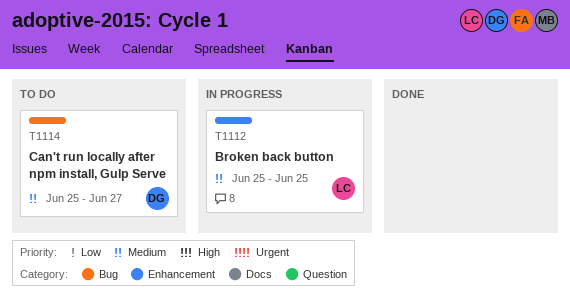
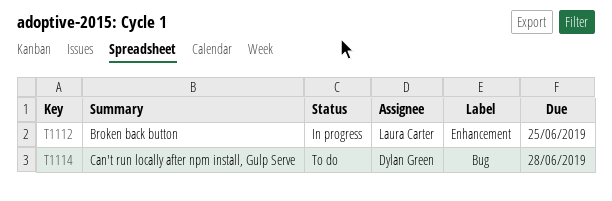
T1114, due: Jun 27 -> Jun 28

